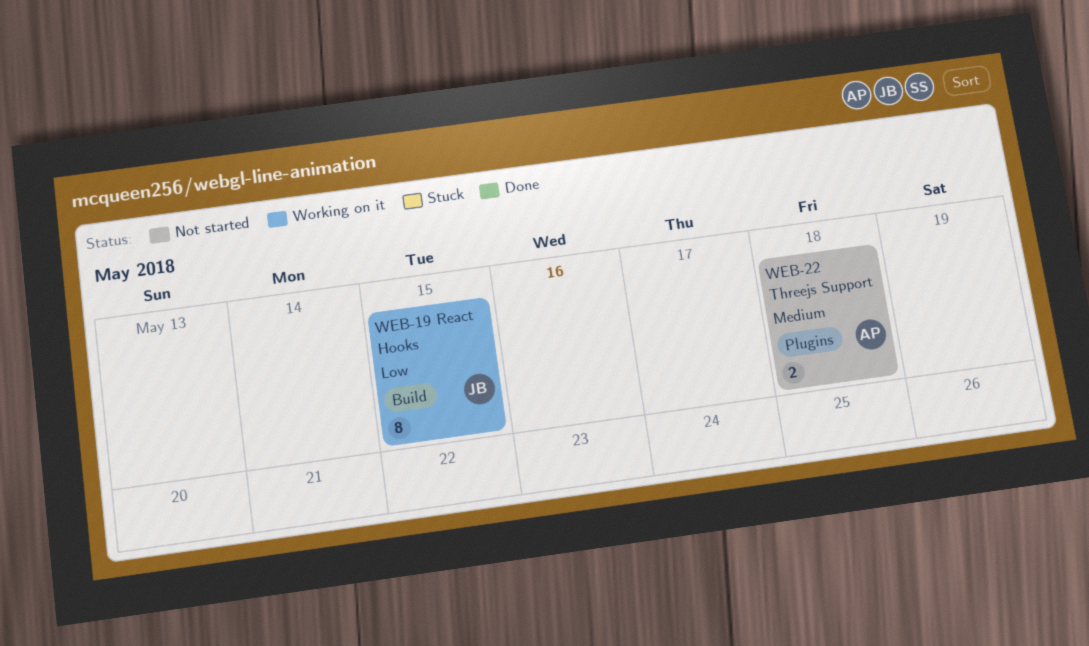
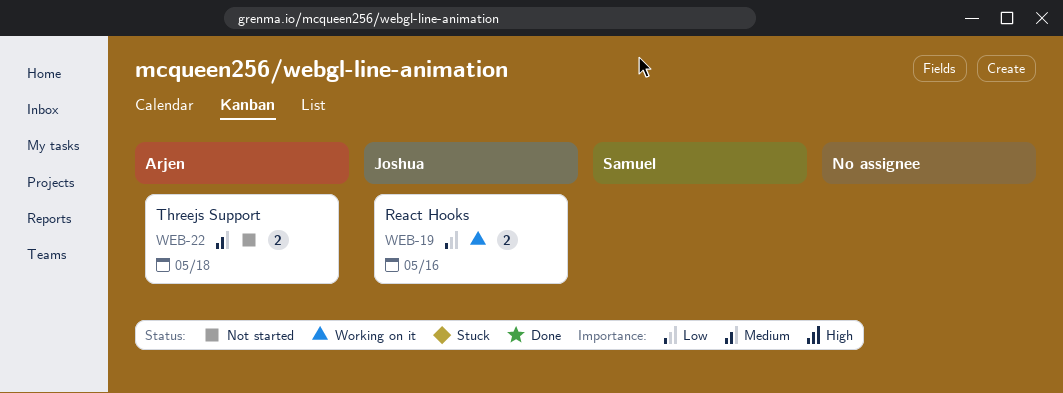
WEB-19, estimate: 8 -> 2
WEB-19, due: May 15 -> May 16

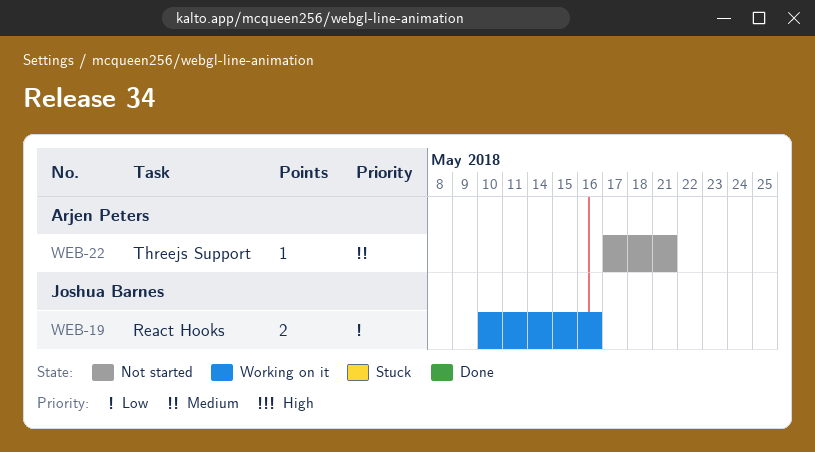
WEB-22, estimate: 2 -> 1
WEB-22, due: May 18 -> May 21

